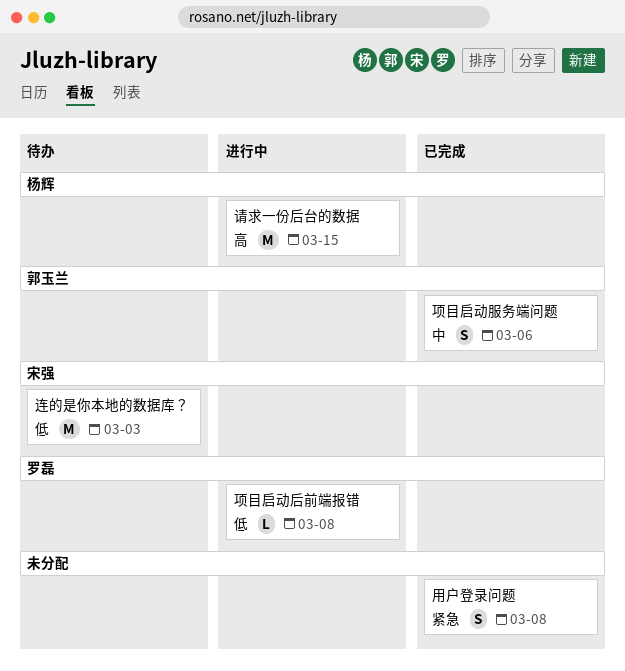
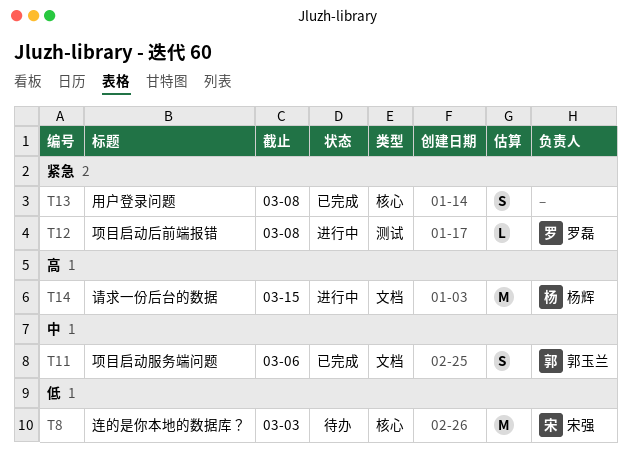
项目启动后前端报错, priority: 低 -> 紧急

